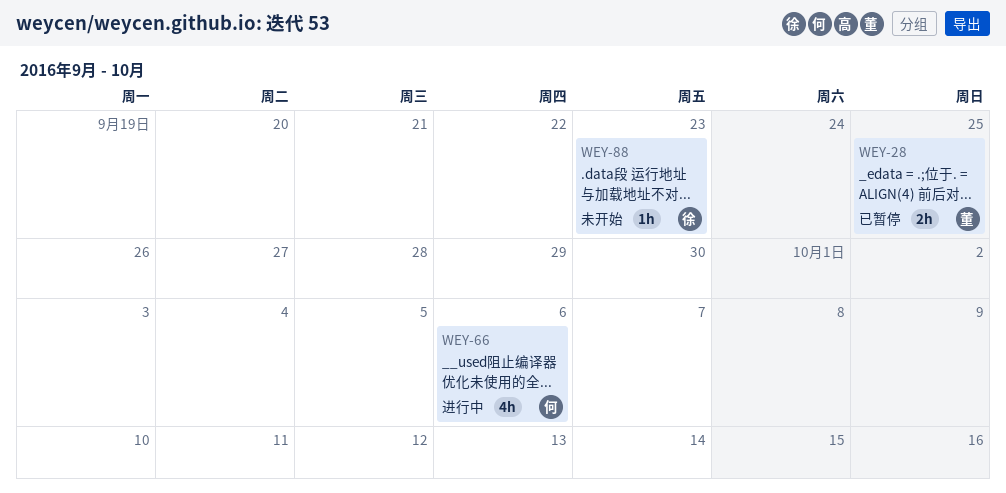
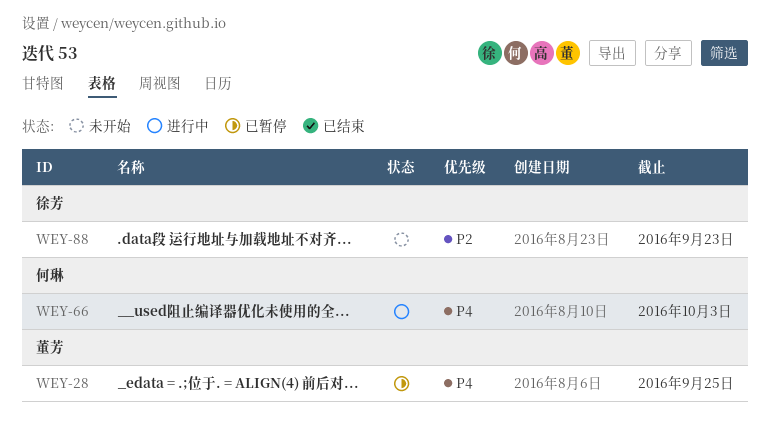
WEY-66, due: Oct 6 -> Oct 3

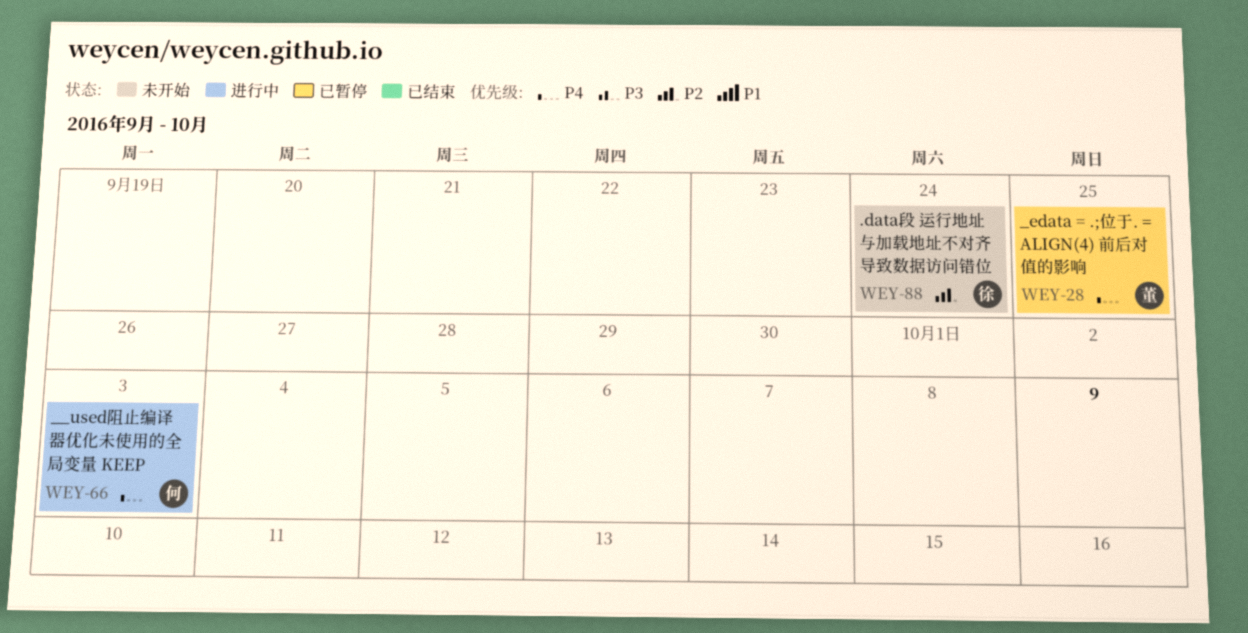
WEY-88, due: Sep 23 -> Sep 24

